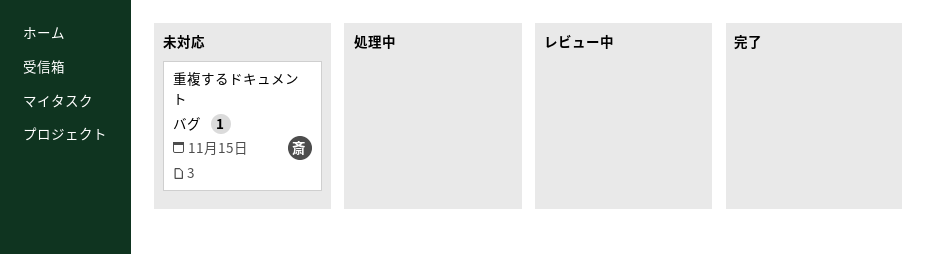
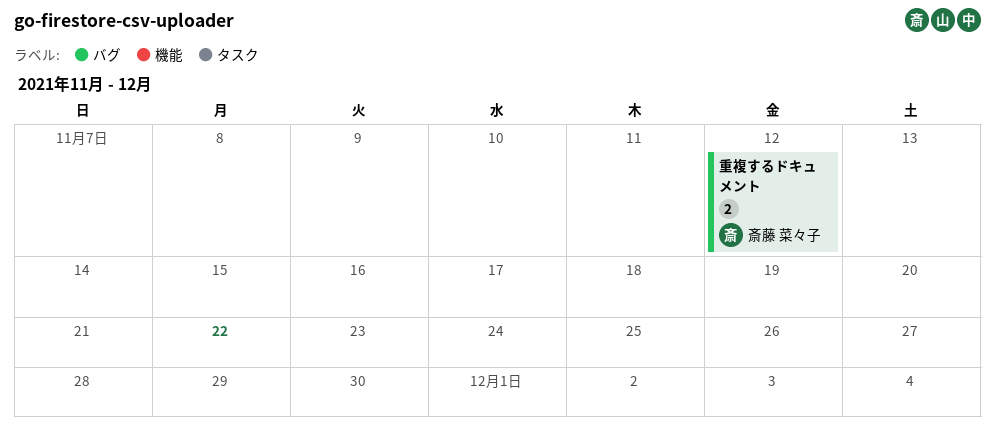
重複するドキュメント, estimate: 1 -> 2
重複するドキュメント, due: Nov 15 -> Nov 12

